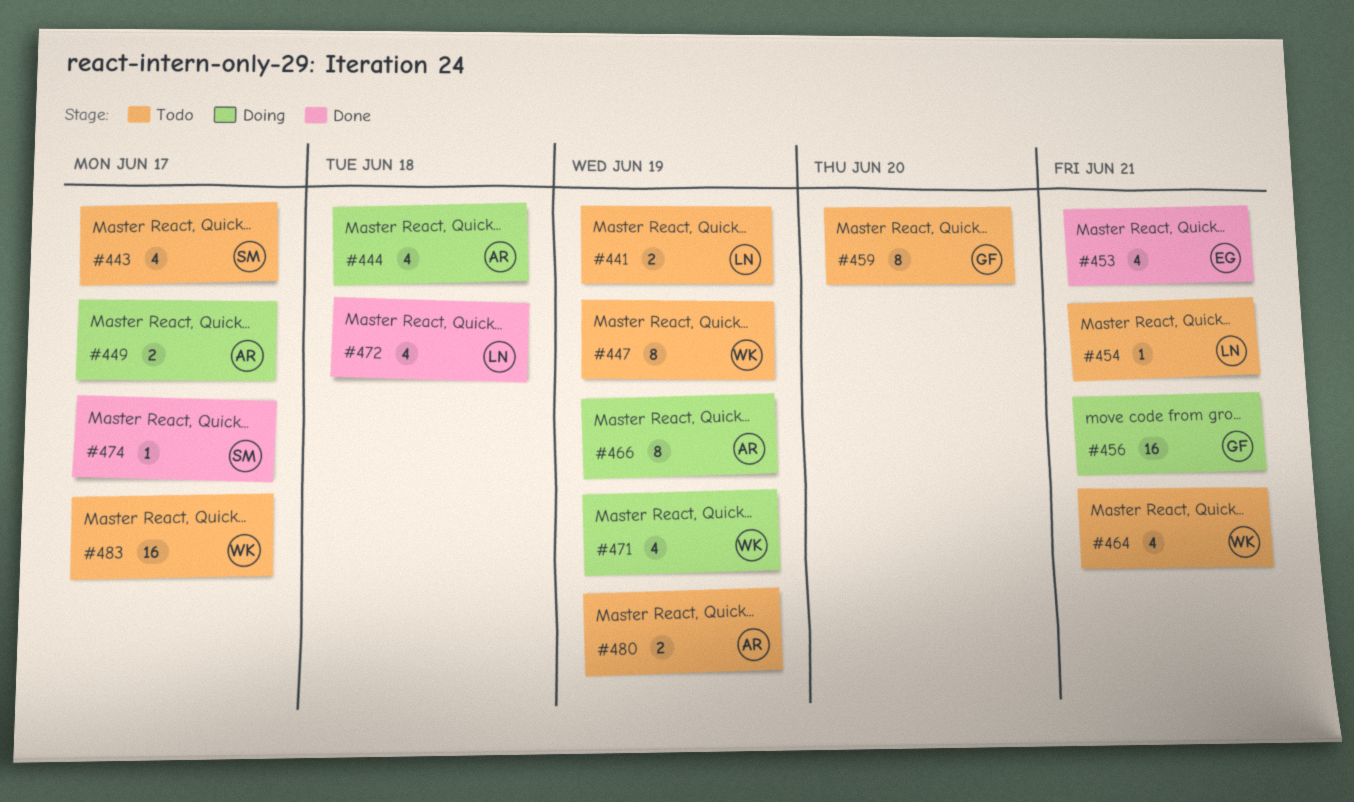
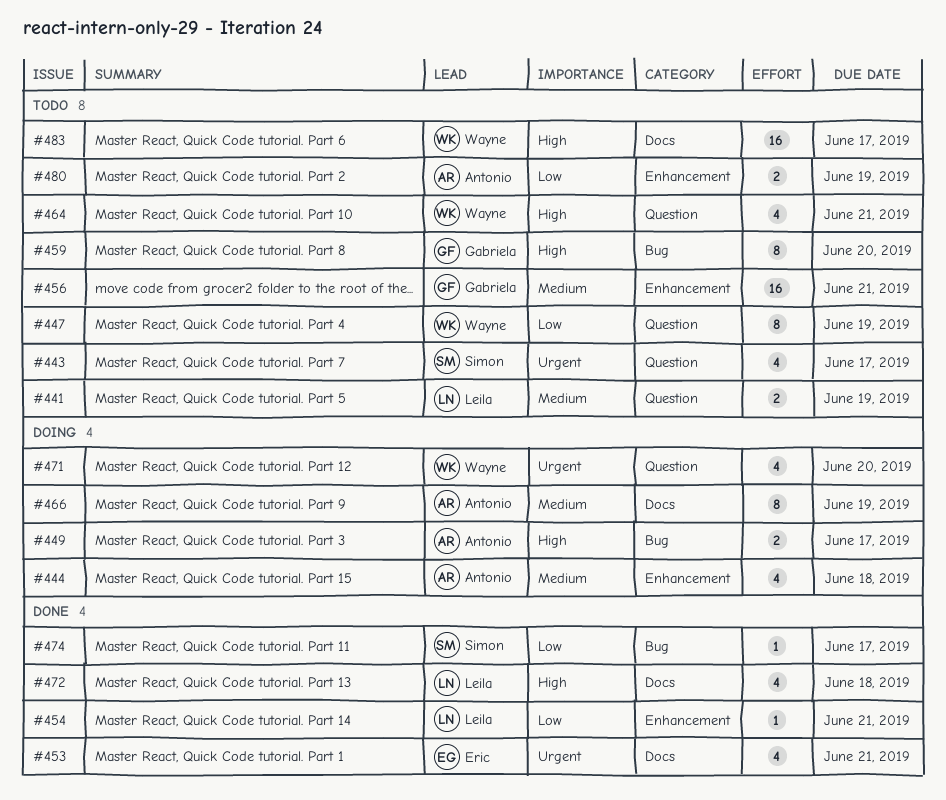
#454, status: Todo -> Done
#456, status: Doing -> Todo
#471, due: Jun 19 -> Jun 20

